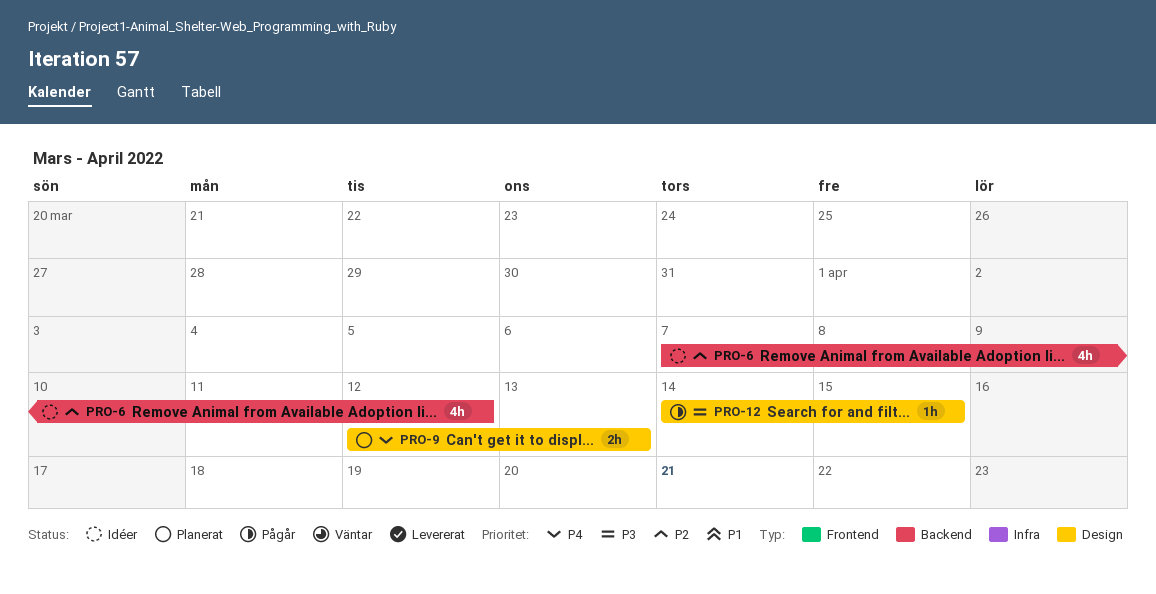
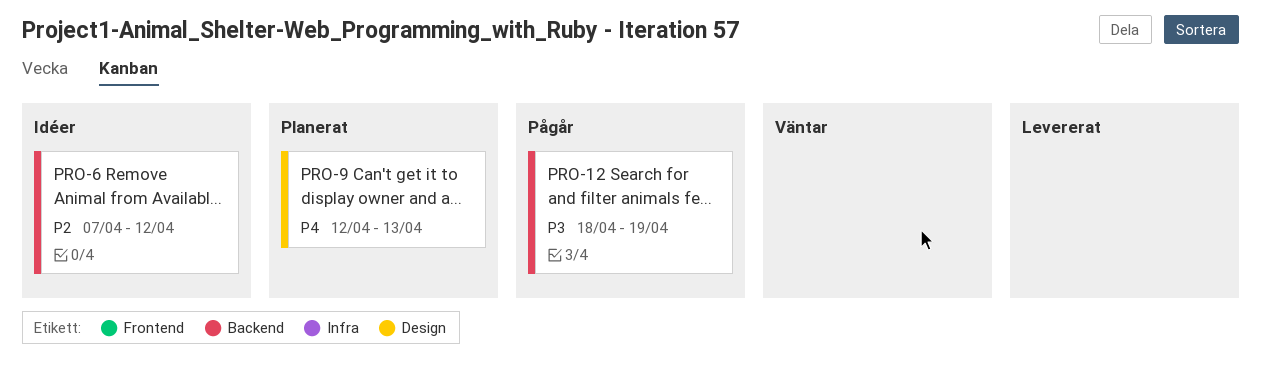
PRO-12, label: Design -> Backend
PRO-12, start: Apr 14 -> Apr 18
PRO-12, due: Apr 15 -> Apr 19

